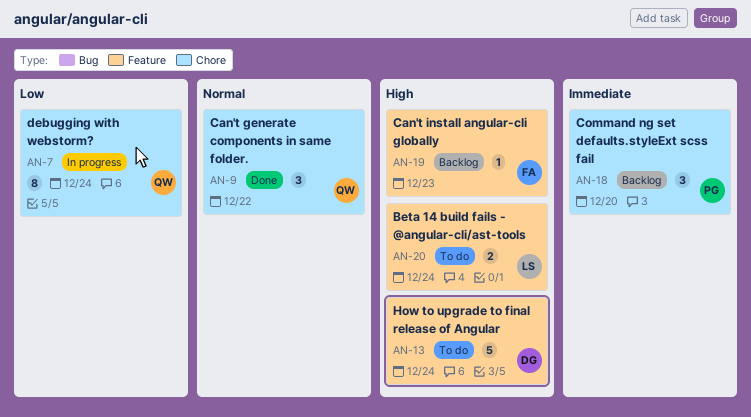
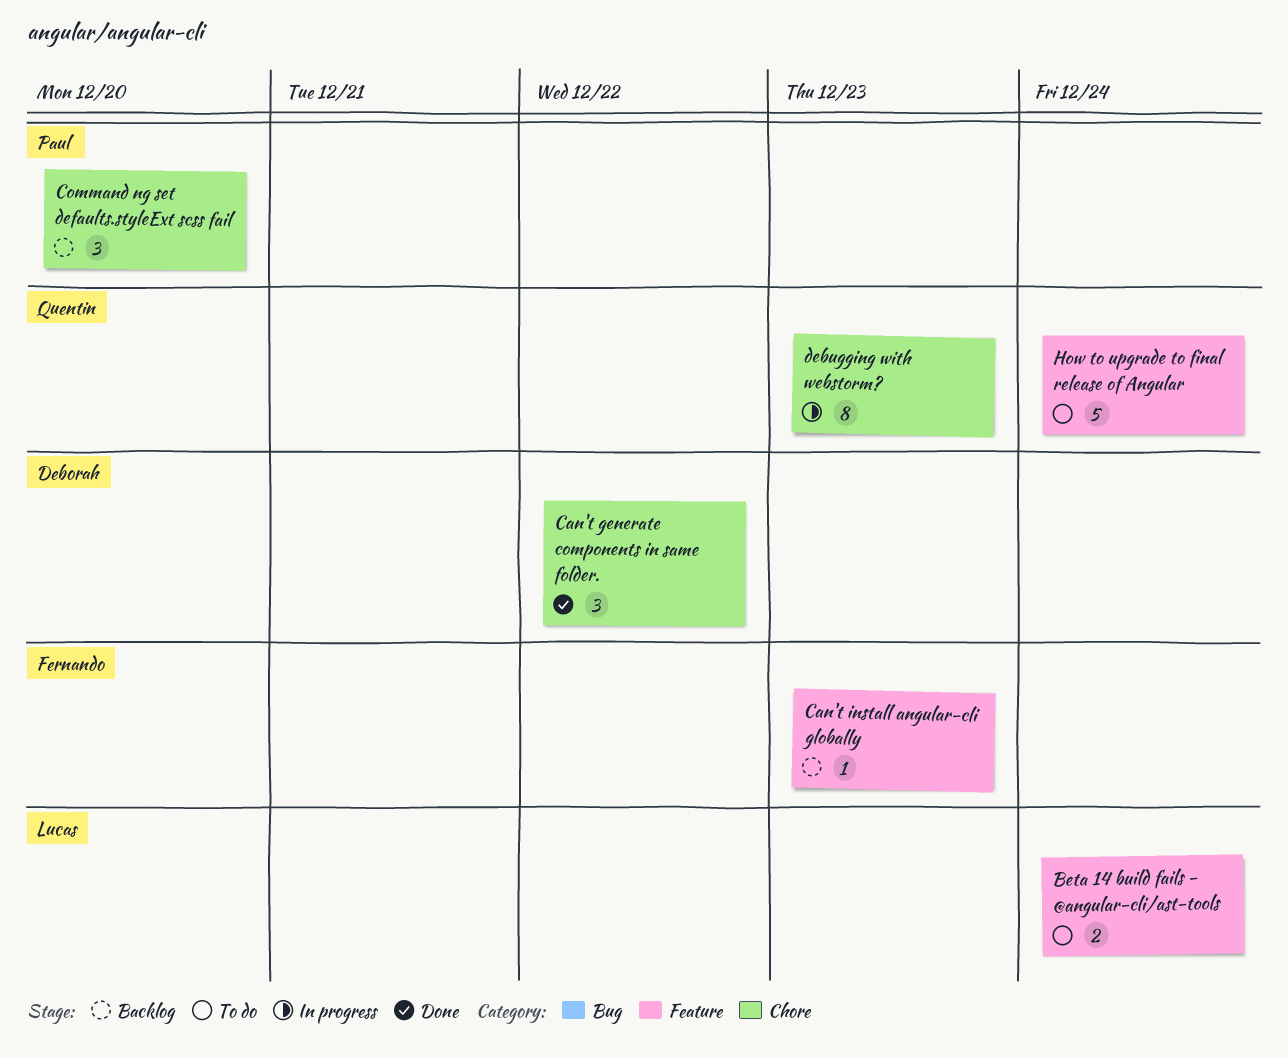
Can't generate components in same folder., owner: Quentin -> Deborah
debugging with webstorm?, due: Dec 24 -> Dec 23
How to upgrade to final release of Angular, owner: Deborah -> Quentin

